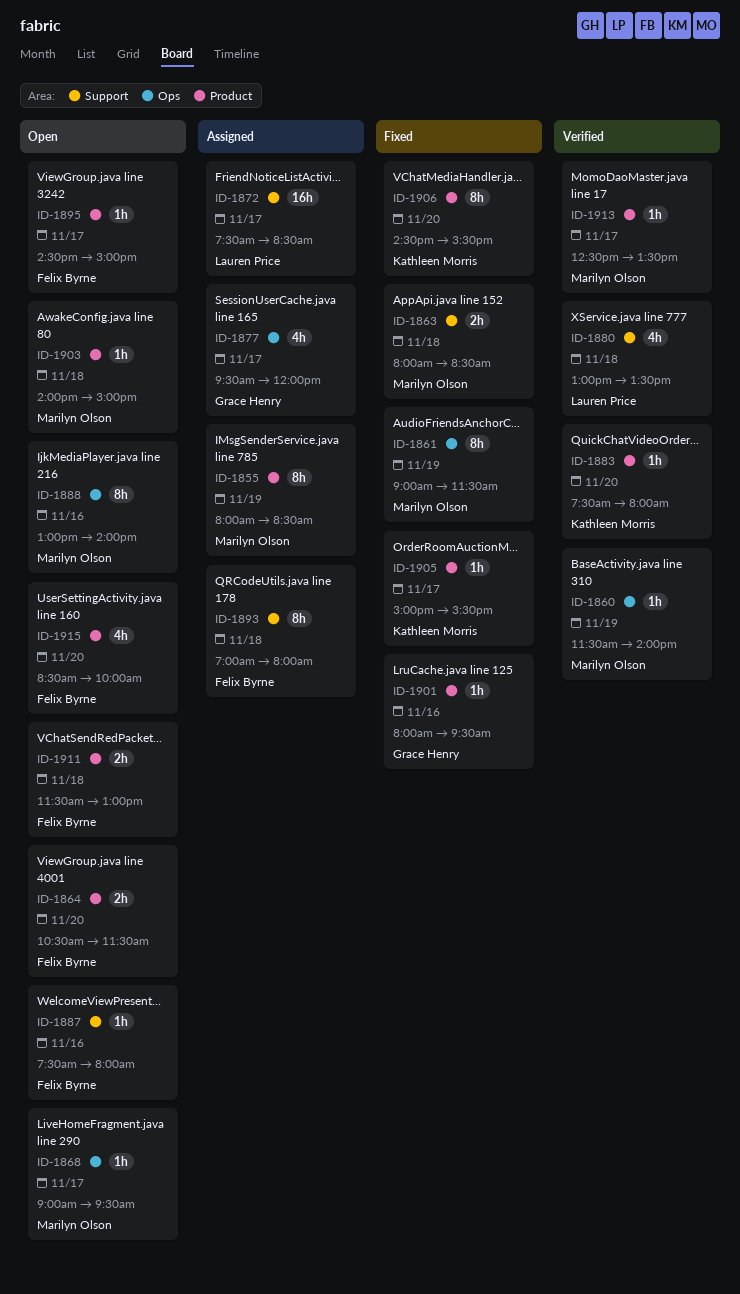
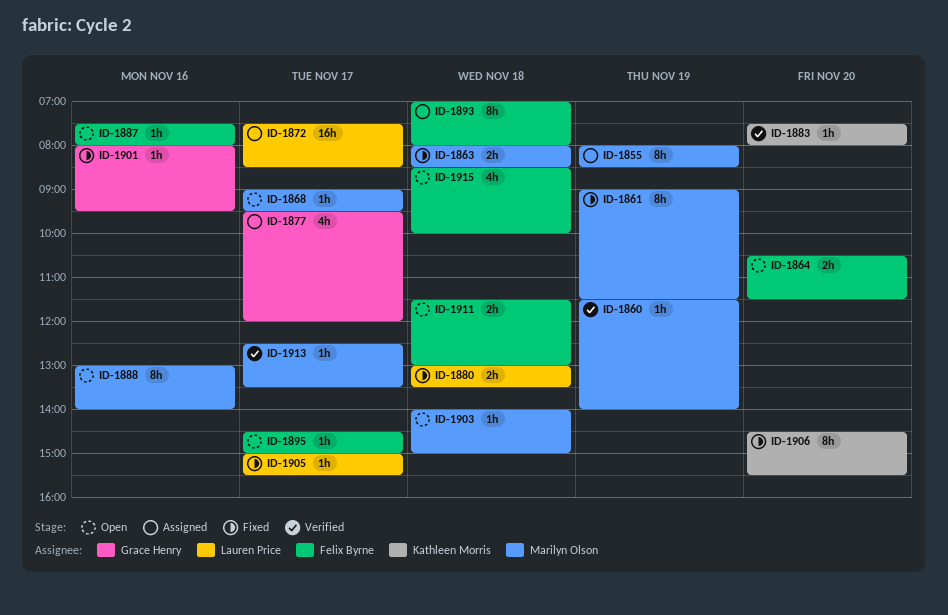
ID-1880, status: Verified -> Fixed
ID-1880, estimate: 4h -> 2h
ID-1905, owner: Kathleen Morris -> Lauren Price
ID-1915, day: Nov 20 -> Nov 18

